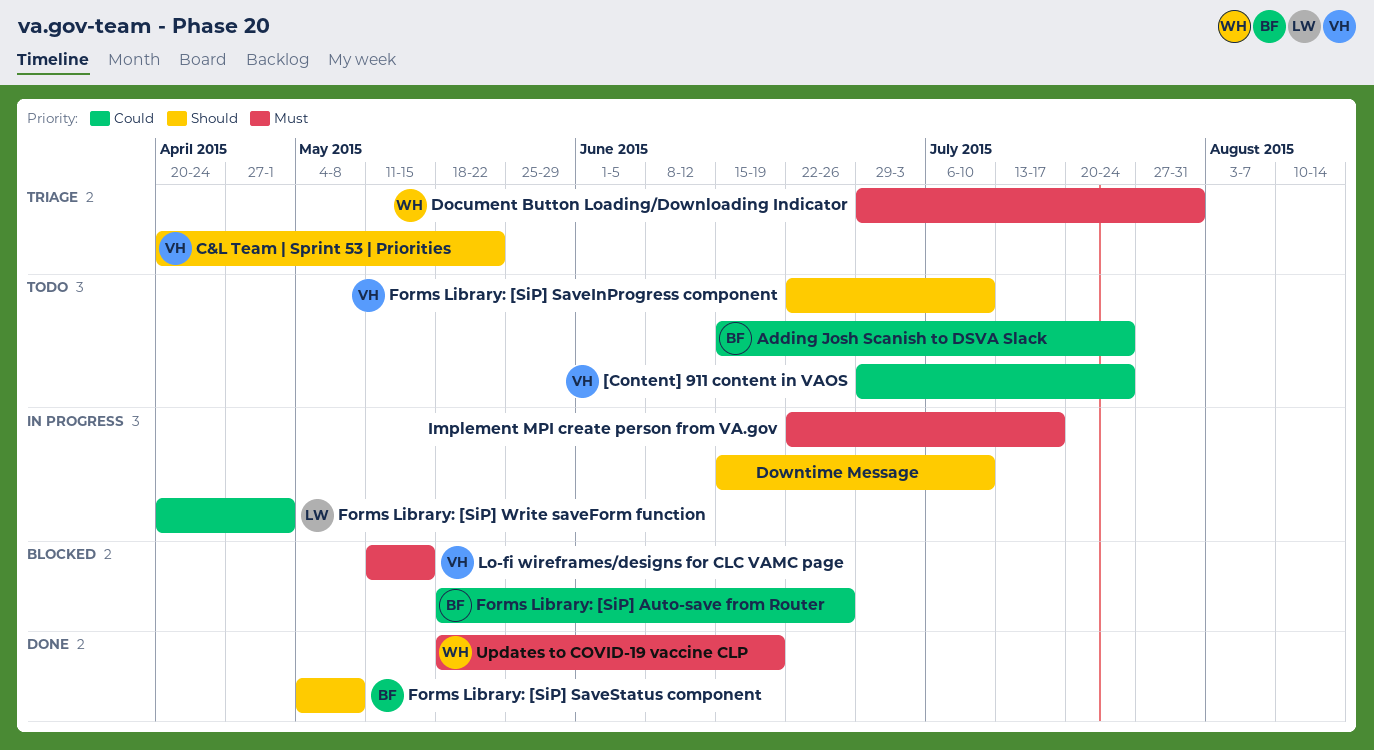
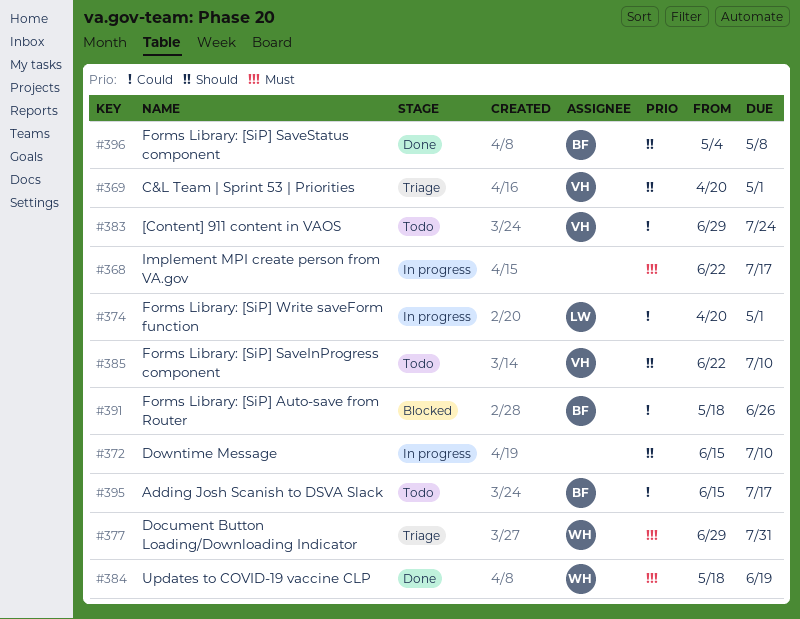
Adding Josh Scanish to DSVA Slack, due: Jul 24 -> Jul 17
C&L Team | Sprint 53 | Priorities, due: May 22 -> May 1
Lo-fi wireframes/designs for CLC VAMC page: present -> none

